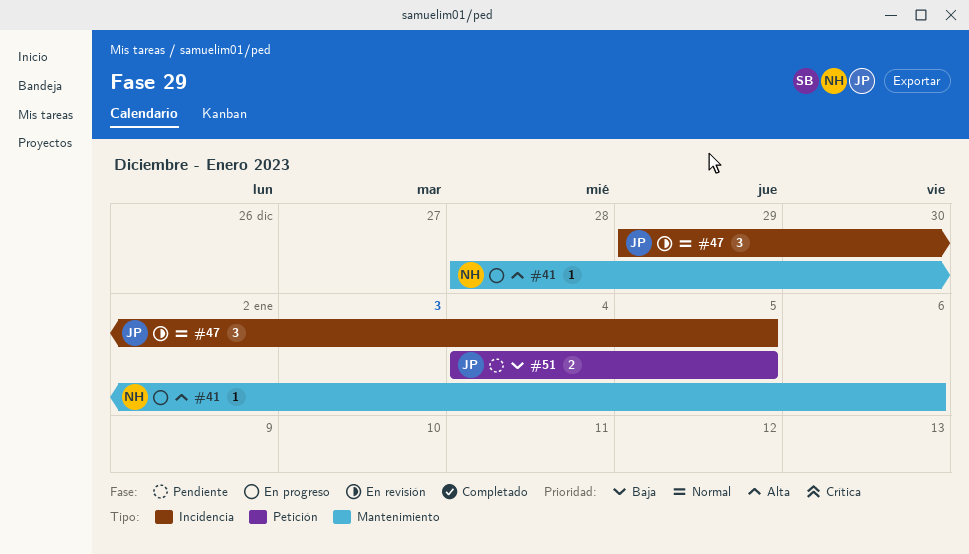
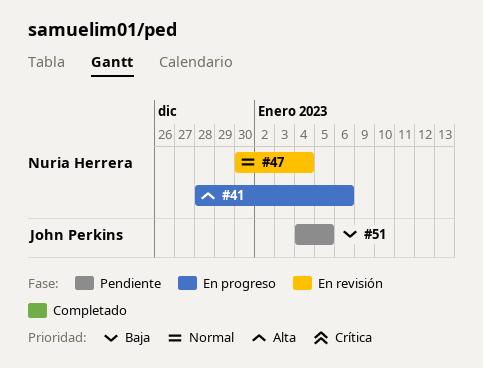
#47, owner: John Perkins -> Nuria Herrera
#47, start: Dec 29 -> Dec 30
#47, due: Jan 5 -> Jan 4

